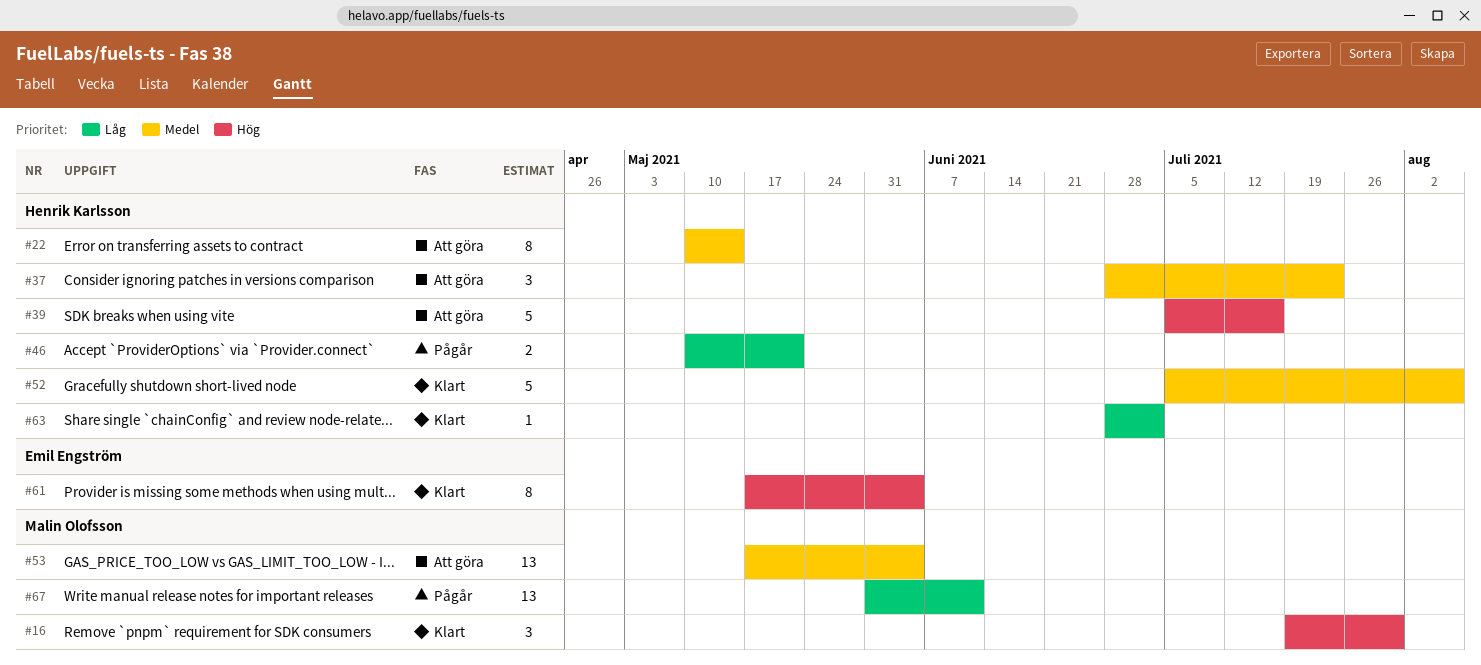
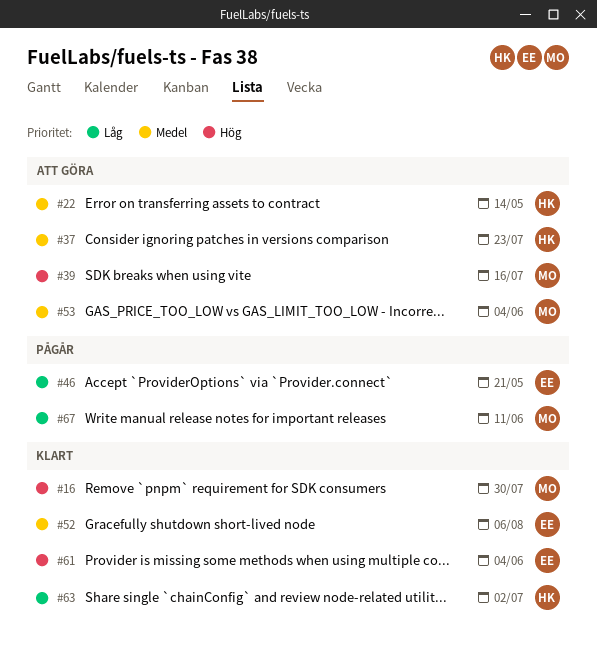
#39, owner: Henrik Karlsson -> Malin Olofsson
#46, owner: Henrik Karlsson -> Emil Engström
#52, owner: Henrik Karlsson -> Emil Engström

